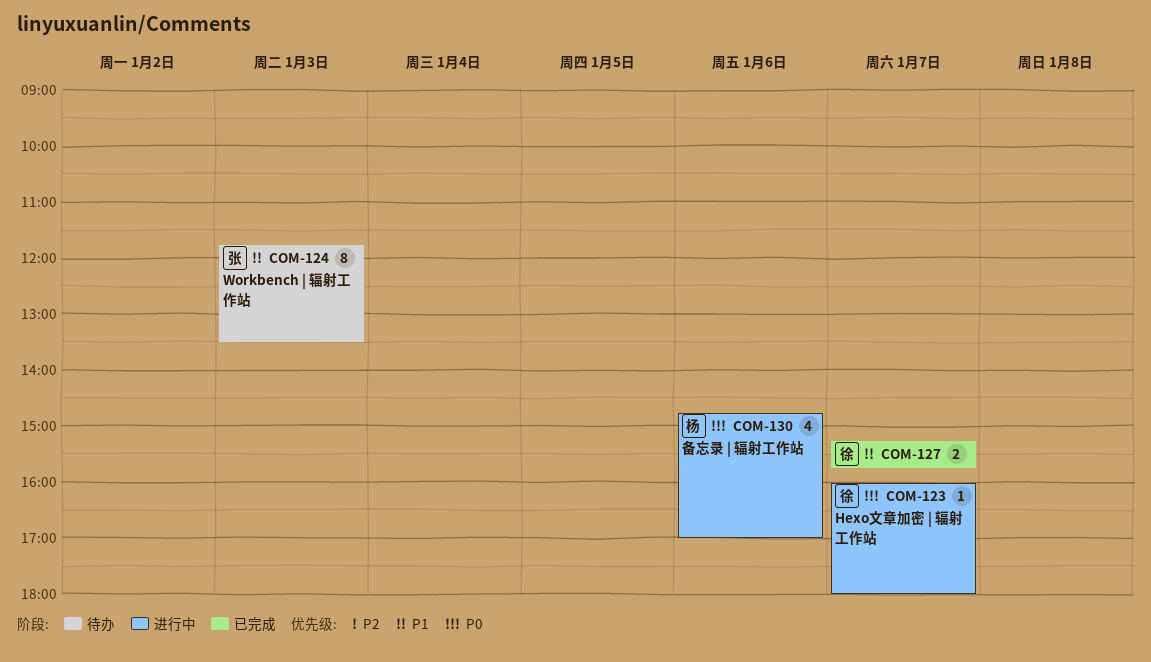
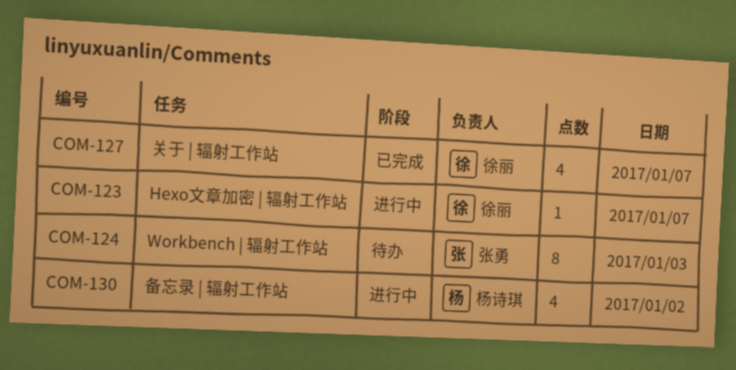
COM-127, estimate: 2 -> 4
COM-130, day: Jan 6 -> Jan 2

